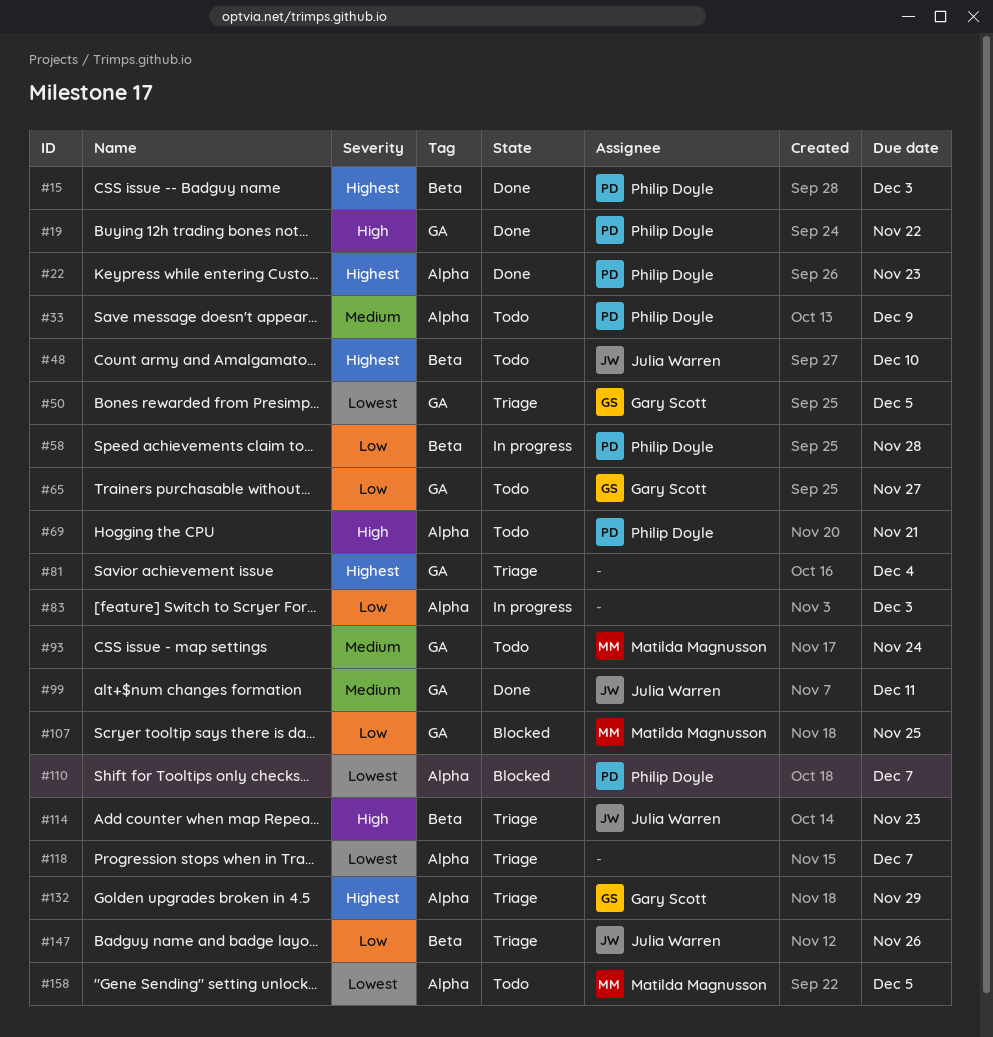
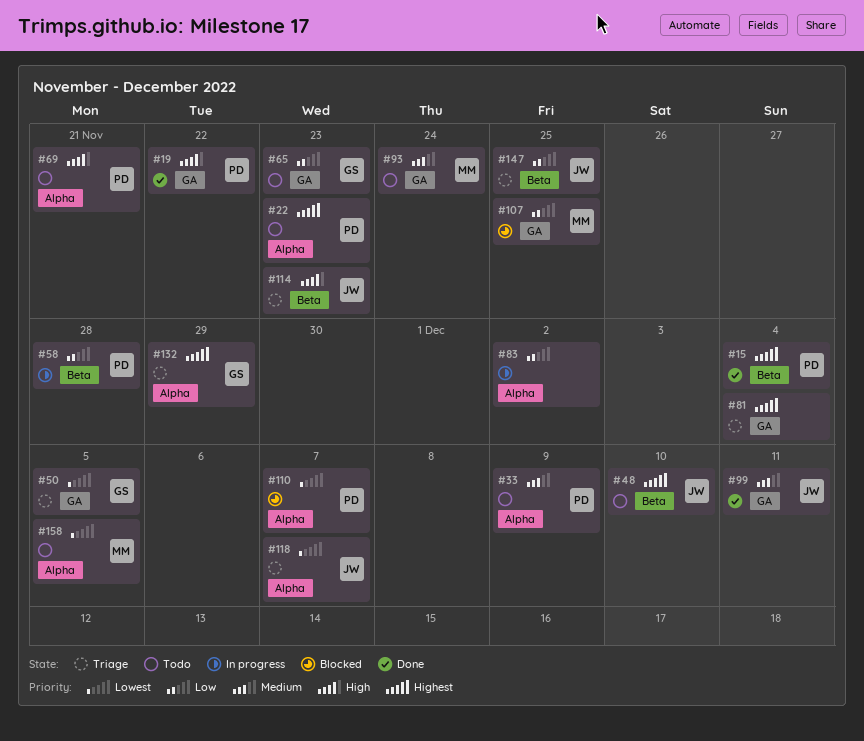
#15, due: Dec 3 -> Dec 4
#22, status: Done -> Todo
#65, due: Nov 27 -> Nov 23
#83, due: Dec 3 -> Dec 2
#118, owner: none -> Julia Warren
#147, due: Nov 26 -> Nov 25

